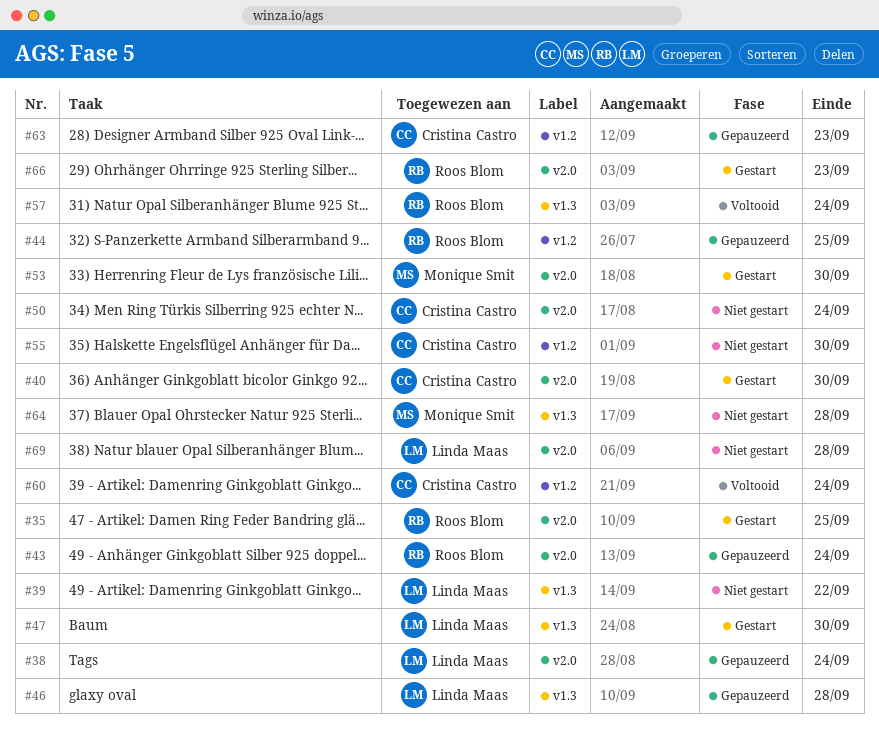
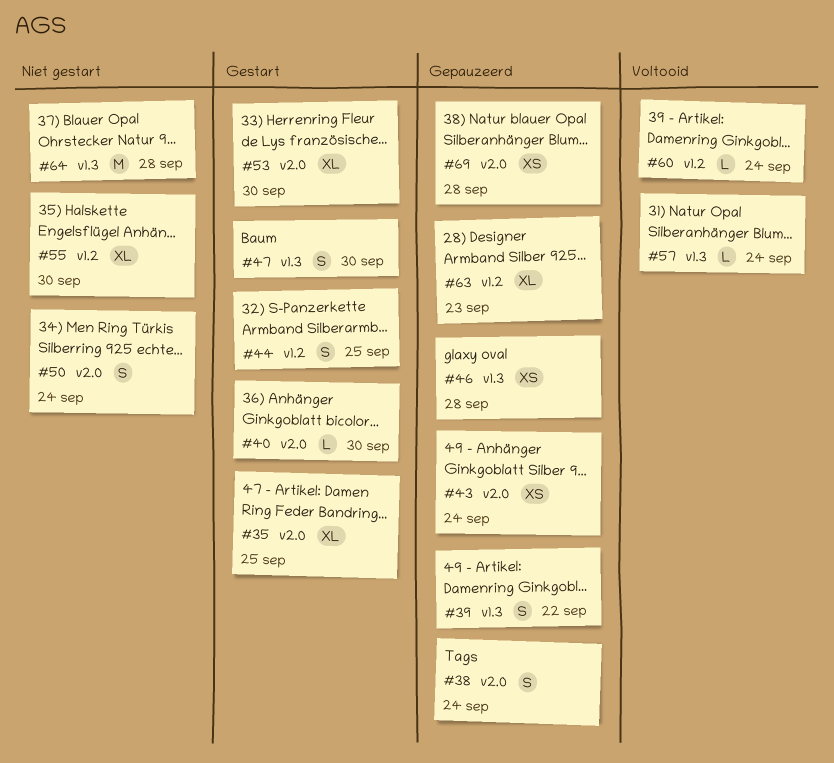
#39, status: Niet gestart -> Gepauzeerd
#44, status: Gepauzeerd -> Gestart
#66: present -> none
#69, status: Niet gestart -> Gepauzeerd

